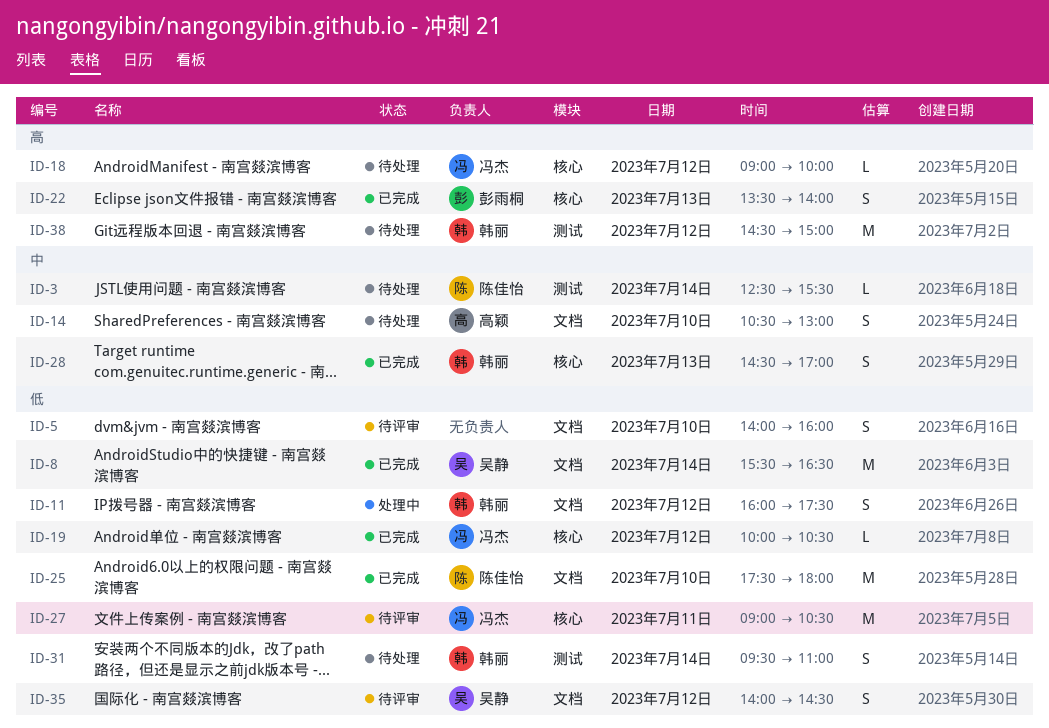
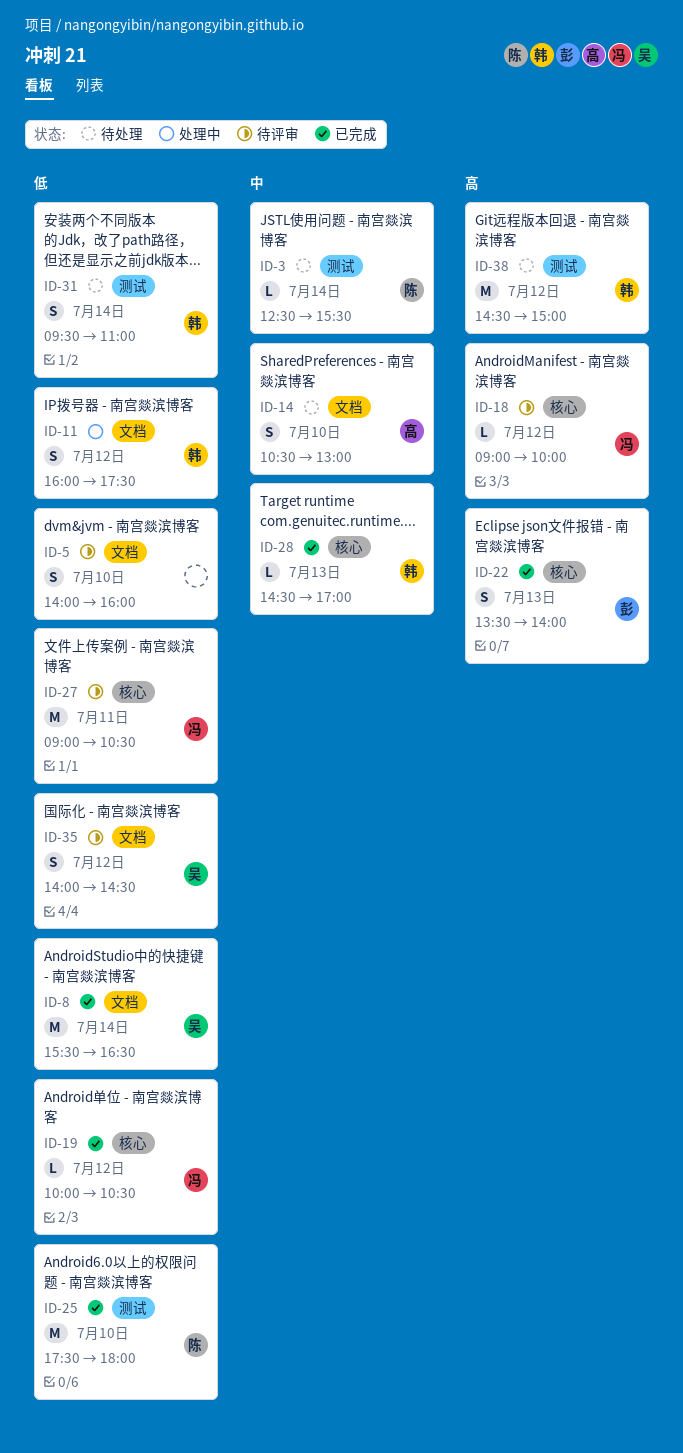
ID-18, status: 待处理 -> 待评审
ID-25, label: 文档 -> 测试
ID-28, estimate: S -> L

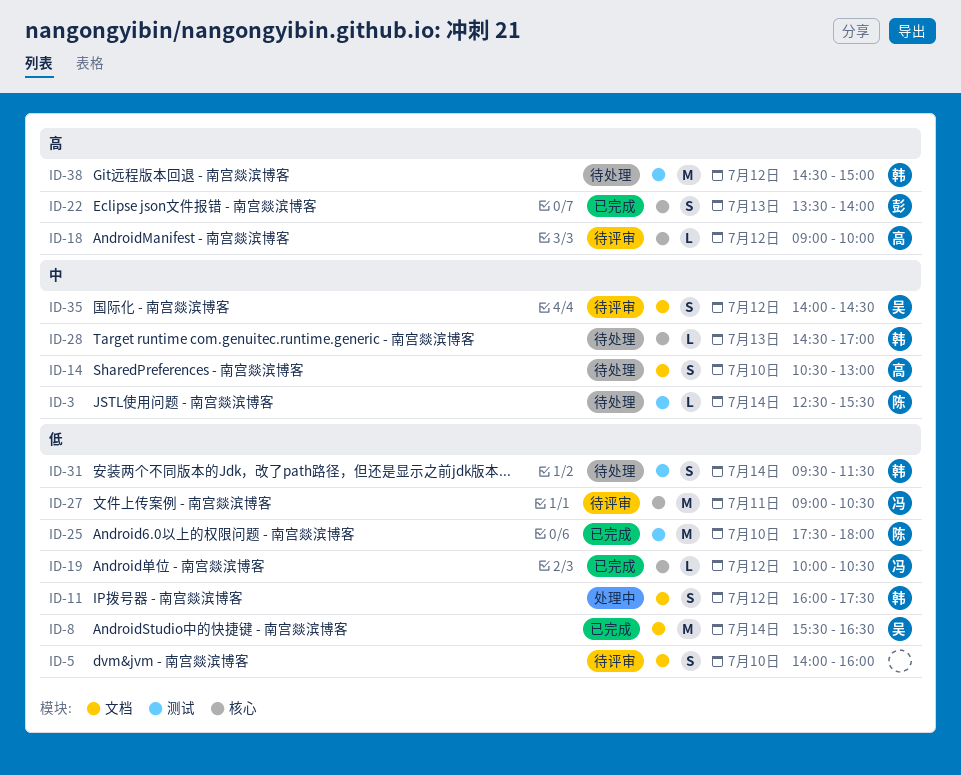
ID-18, owner: 冯 -> 高
ID-28, status: 已完成 -> 待处理
ID-31, ends: 11:00 -> 11:30
ID-35, priority: 低 -> 中

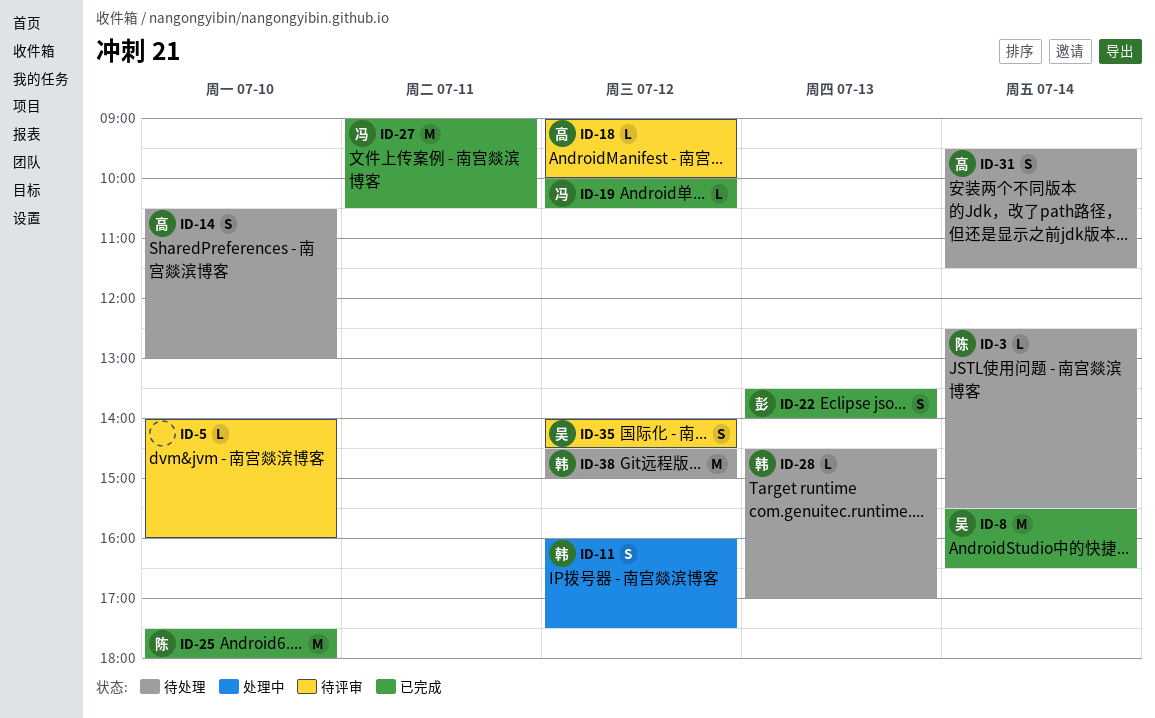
ID-5, estimate: S -> L
ID-27, status: 待评审 -> 已完成
ID-31, owner: 韩 -> 高

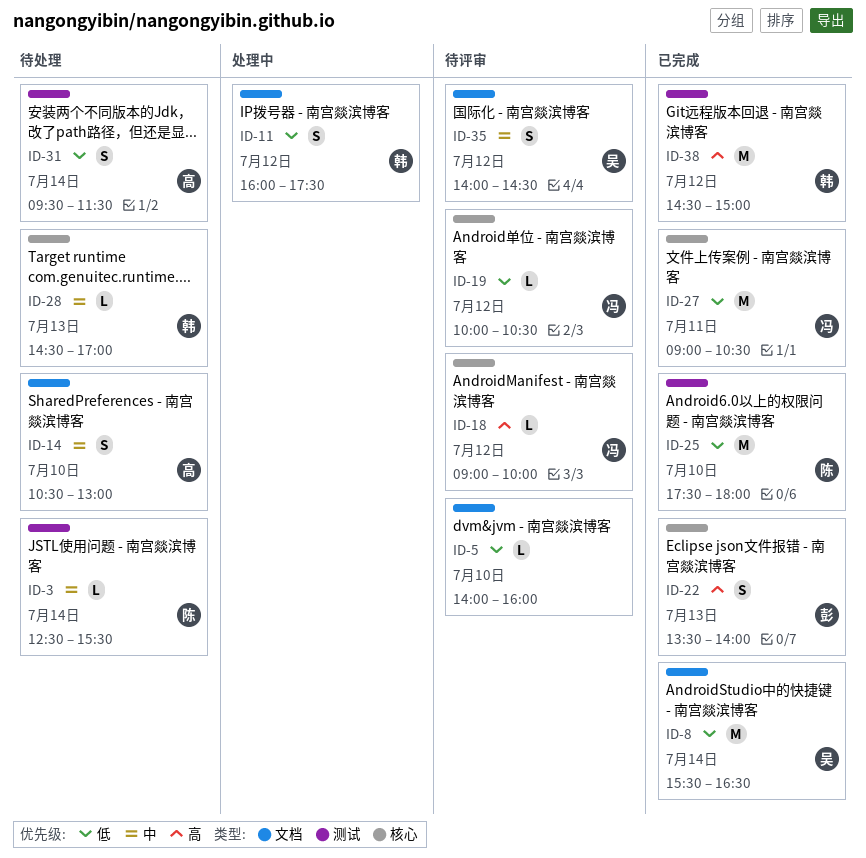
ID-18, owner: 高 -> 冯
ID-19, status: 已完成 -> 待评审
ID-38, status: 待处理 -> 已完成

